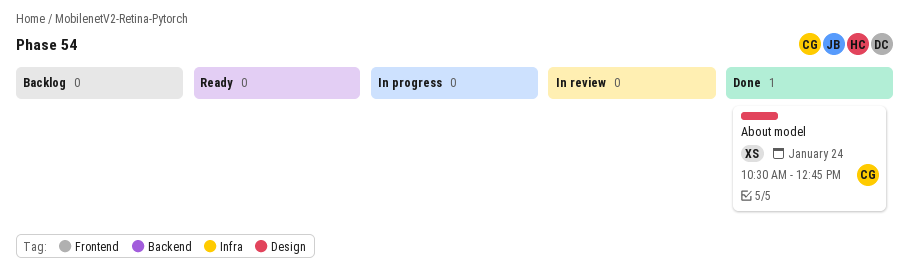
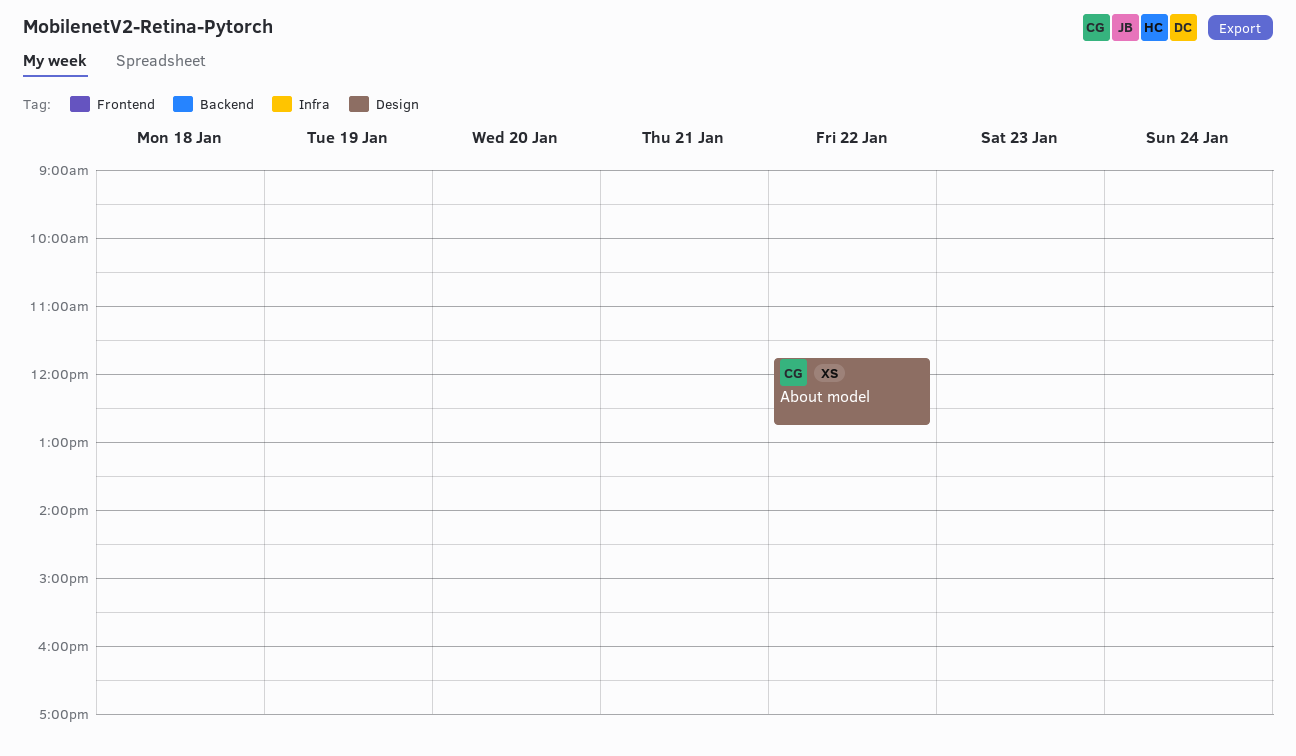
About model, day: Jan 24 -> Jan 22
About model, begins: 10:30 -> 11:45

